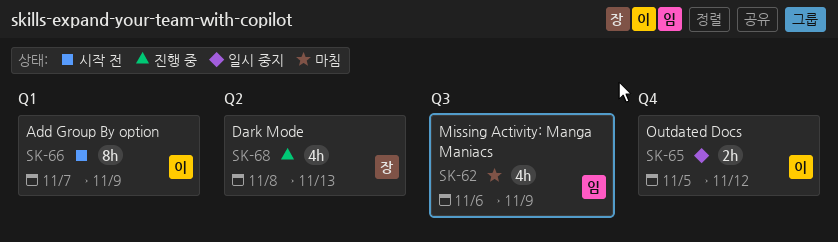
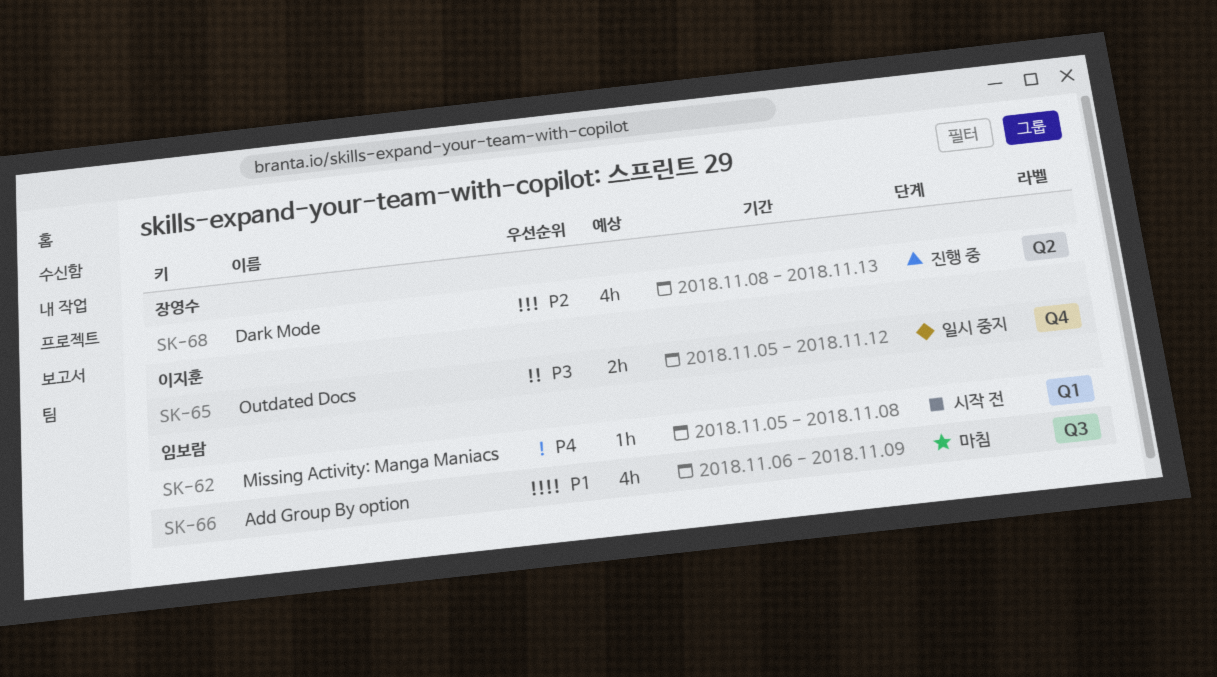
SK-62, status: 마침 -> 시작 전
SK-62, label: Q3 -> Q1
SK-62, estimate: 4h -> 1h
SK-62, start: Nov 6 -> Nov 5
SK-62, due: Nov 9 -> Nov 8
SK-66, status: 시작 전 -> 마침
SK-66, owner: 이지훈 -> 임보람
SK-66, label: Q1 -> Q3
SK-66, estimate: 8h -> 4h
SK-66, start: Nov 7 -> Nov 6

